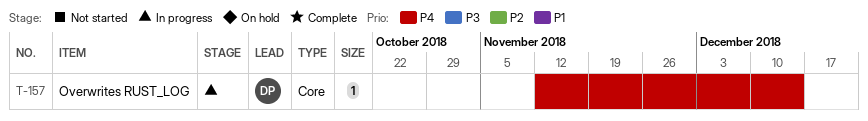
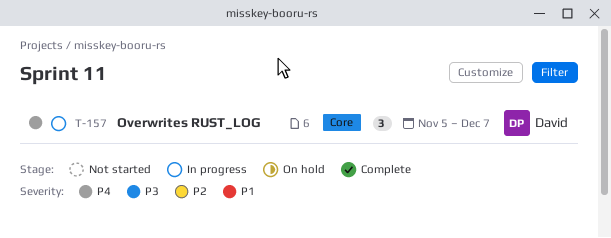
T-157, estimate: 1 -> 3
T-157, start: Nov 12 -> Nov 5
T-157, due: Dec 14 -> Dec 7

